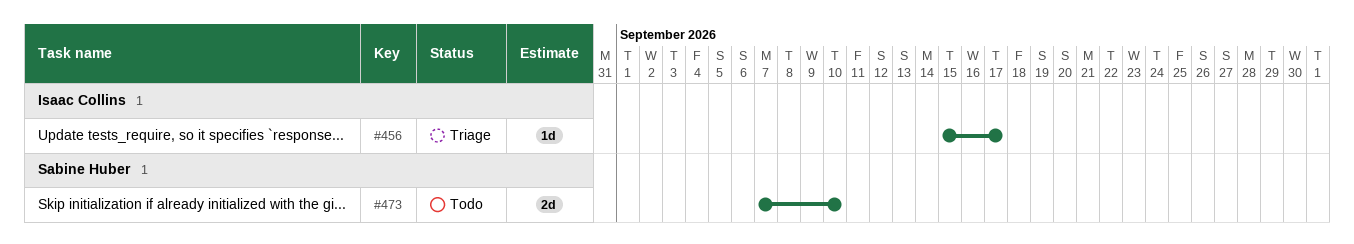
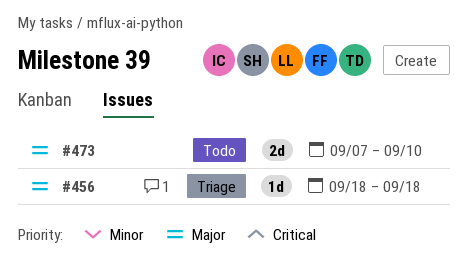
#456, start: Sep 15 -> Sep 18
#456, due: Sep 17 -> Sep 18

